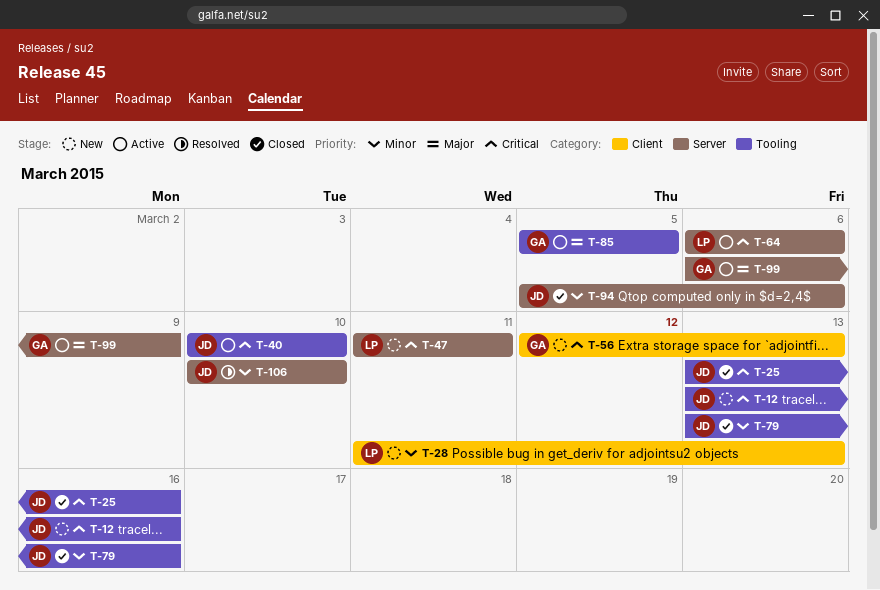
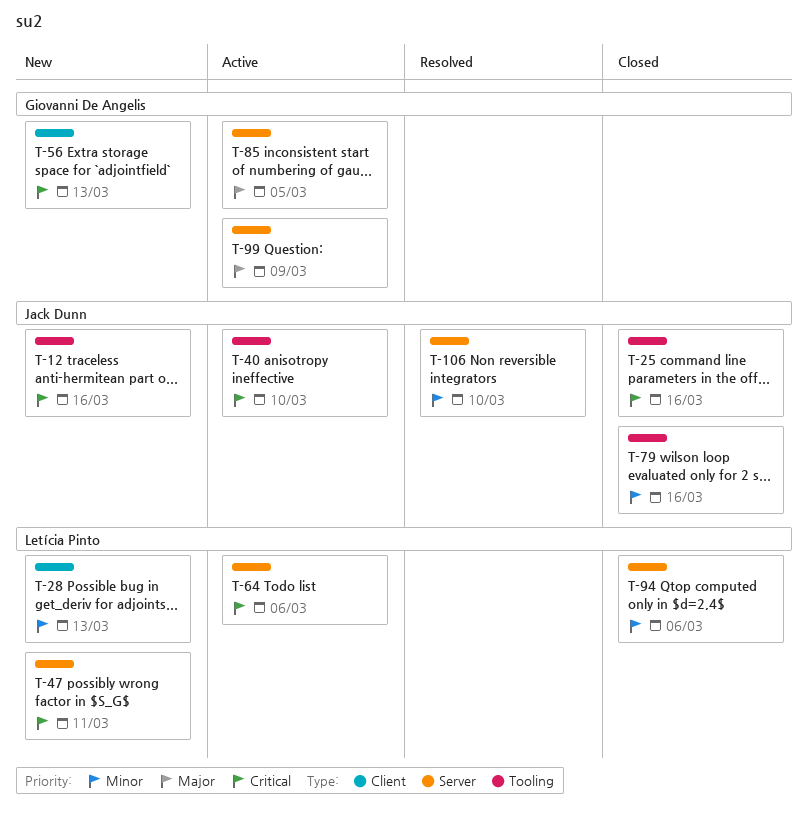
T-85, label: Tooling -> Server
T-94, owner: Jack Dunn -> Letícia Pinto

